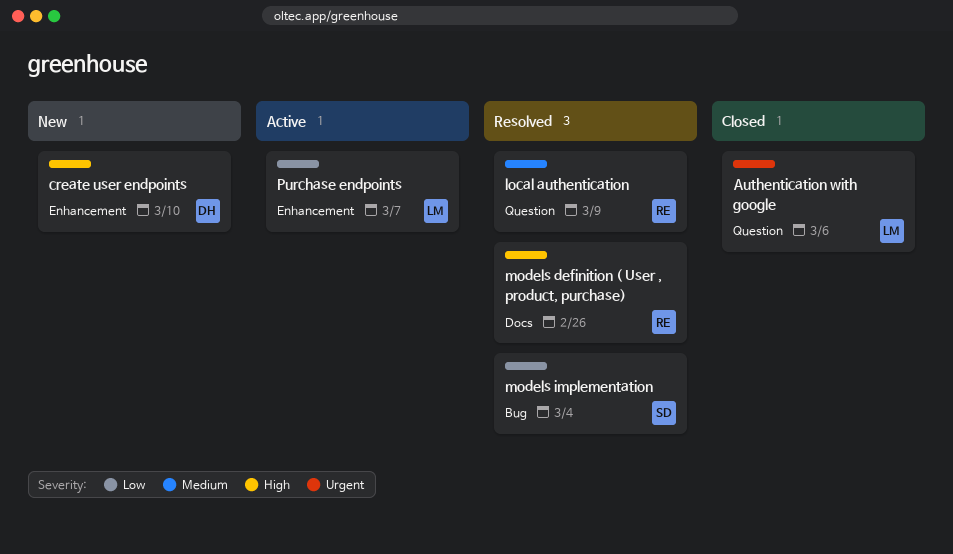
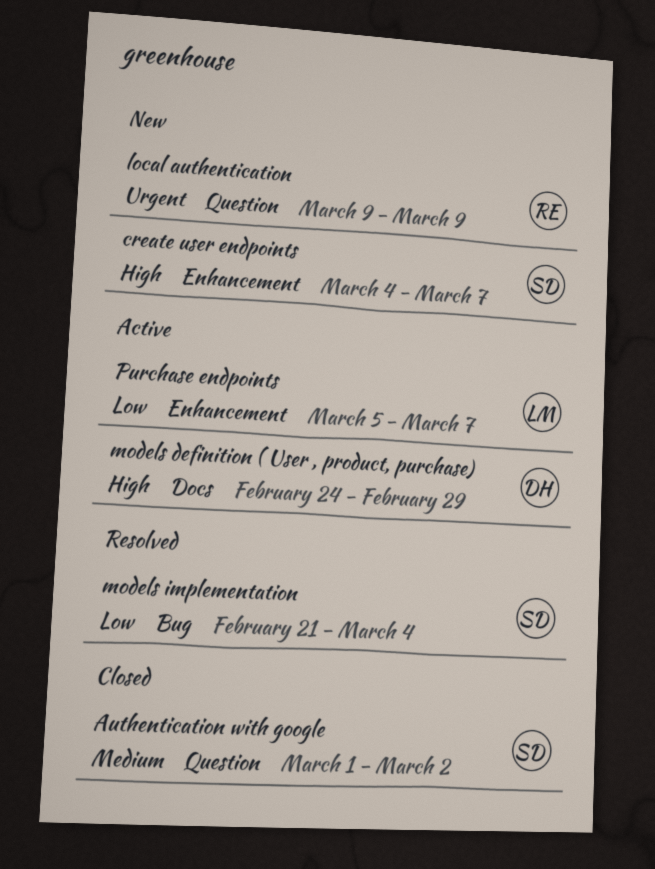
Authentication with google, owner: LM -> SD
Authentication with google, priority: Urgent -> Medium
Authentication with google, due: Mar 6 -> Mar 2
create user endpoints, owner: DH -> SD
create user endpoints, due: Mar 10 -> Mar 7
local authentication, status: Resolved -> New
local authentication, priority: Medium -> Urgent
models definition ( User , product, purchase), status: Resolved -> Active
models definition ( User , product, purchase), owner: RE -> DH
models definition ( User , product, purchase), due: Feb 26 -> Feb 29

